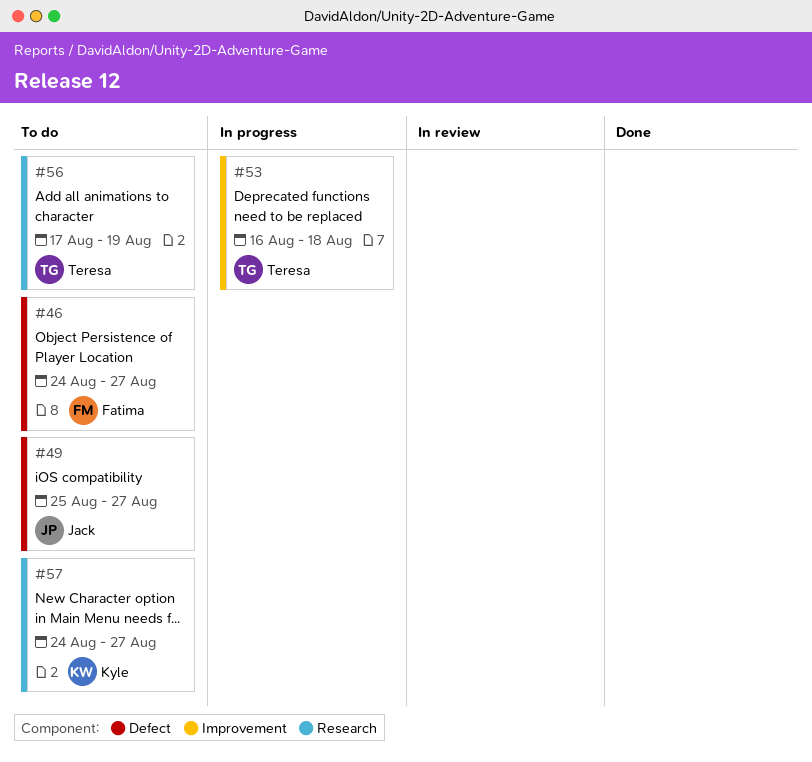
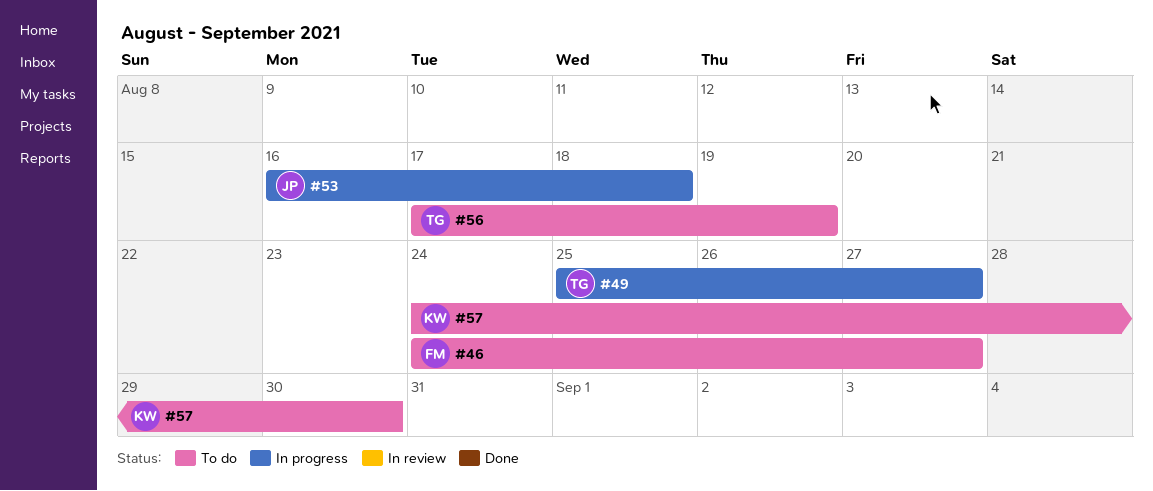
#49, status: To do -> In progress
#49, owner: Jack -> Teresa
#53, owner: Teresa -> Jack
#57, due: Aug 27 -> Aug 30

